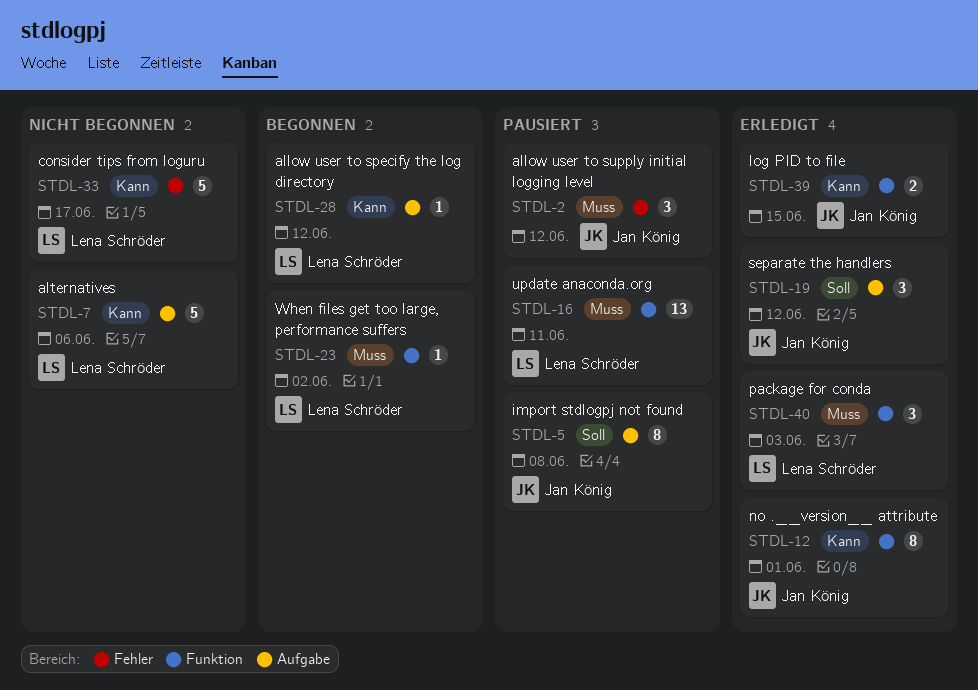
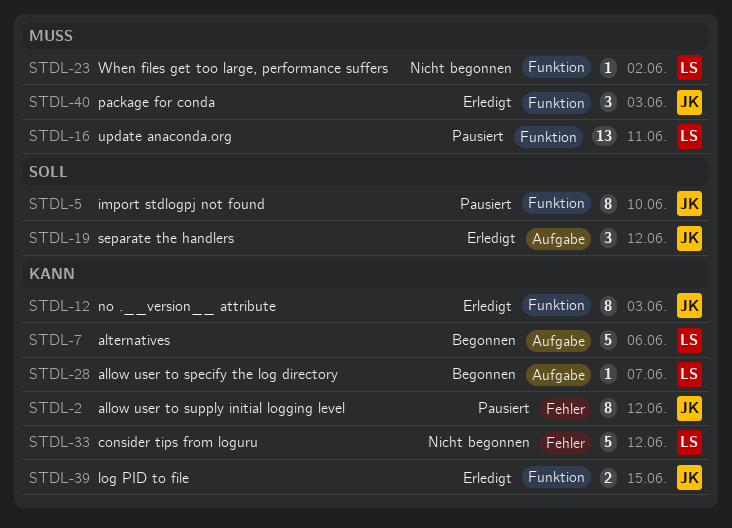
STDL-2, priority: Muss -> Kann
STDL-2, estimate: 3 -> 8
STDL-5, label: Aufgabe -> Funktion
STDL-5, due: Jun 8 -> Jun 10
STDL-7, status: Nicht begonnen -> Begonnen
STDL-12, due: Jun 1 -> Jun 3
STDL-23, status: Begonnen -> Nicht begonnen
STDL-28, due: Jun 12 -> Jun 7
STDL-33, due: Jun 17 -> Jun 12
STDL-40, owner: Lena Schröder -> Jan König

